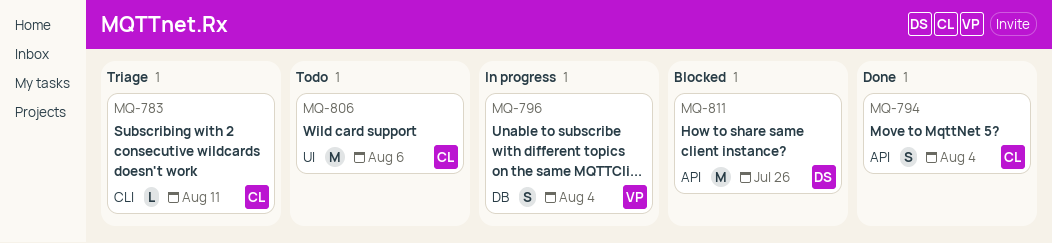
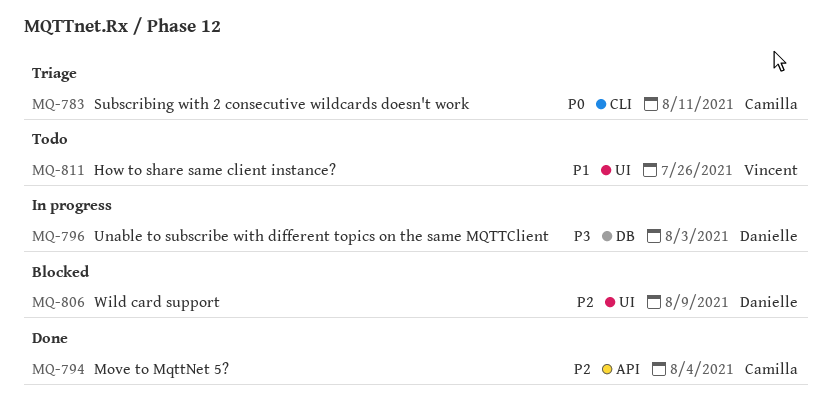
MQ-796, owner: Vincent -> Danielle
MQ-796, due: Aug 4 -> Aug 3
MQ-806, status: Todo -> Blocked
MQ-806, owner: Camilla -> Danielle
MQ-806, due: Aug 6 -> Aug 9
MQ-811, status: Blocked -> Todo
MQ-811, owner: Danielle -> Vincent
MQ-811, label: API -> UI

